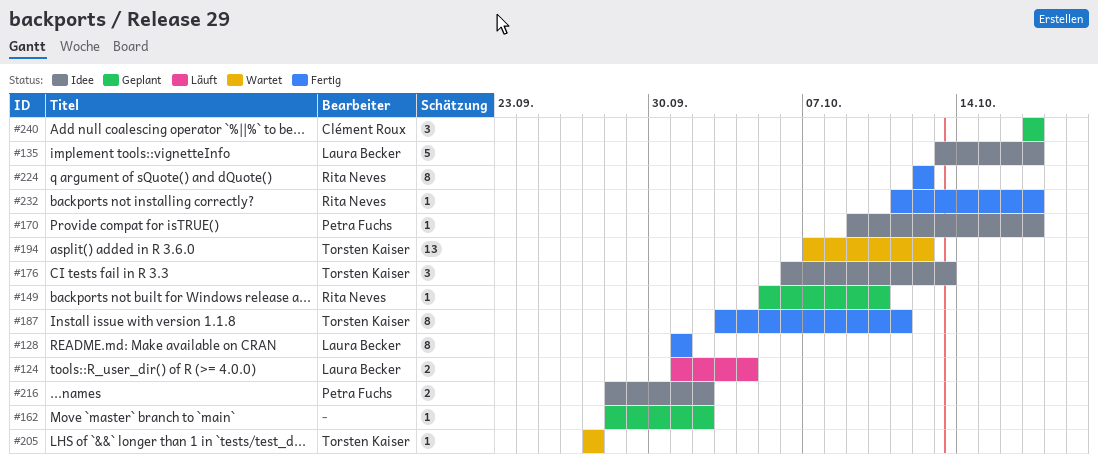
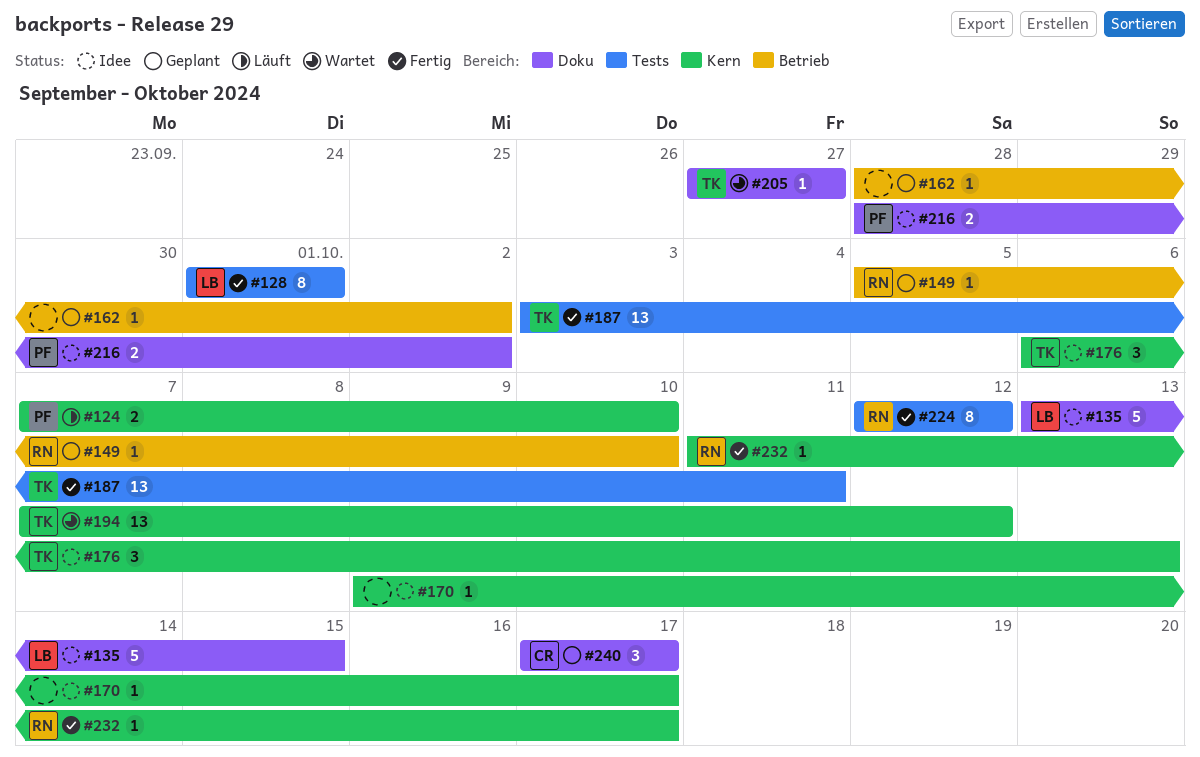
#124, owner: Laura Becker -> Petra Fuchs
#124, start: Oct 1 -> Oct 7
#124, due: Oct 4 -> Oct 10
#135, due: Oct 17 -> Oct 15
#170, owner: Petra Fuchs -> none
#187, estimate: 8 -> 13

